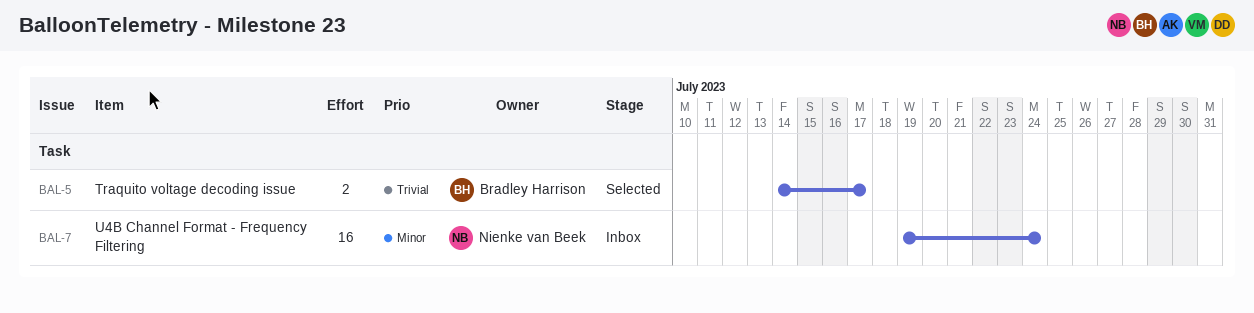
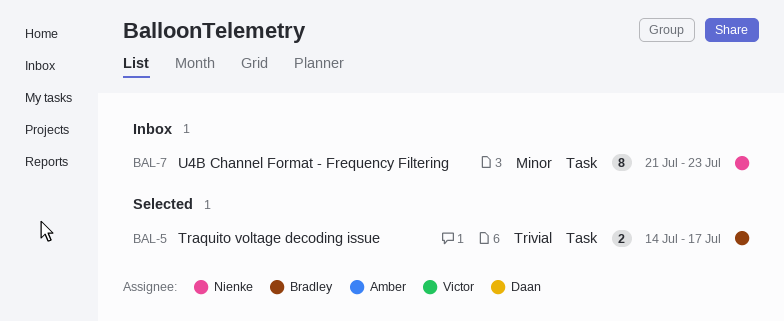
BAL-7, estimate: 16 -> 8
BAL-7, start: Jul 19 -> Jul 21
BAL-7, due: Jul 24 -> Jul 23

